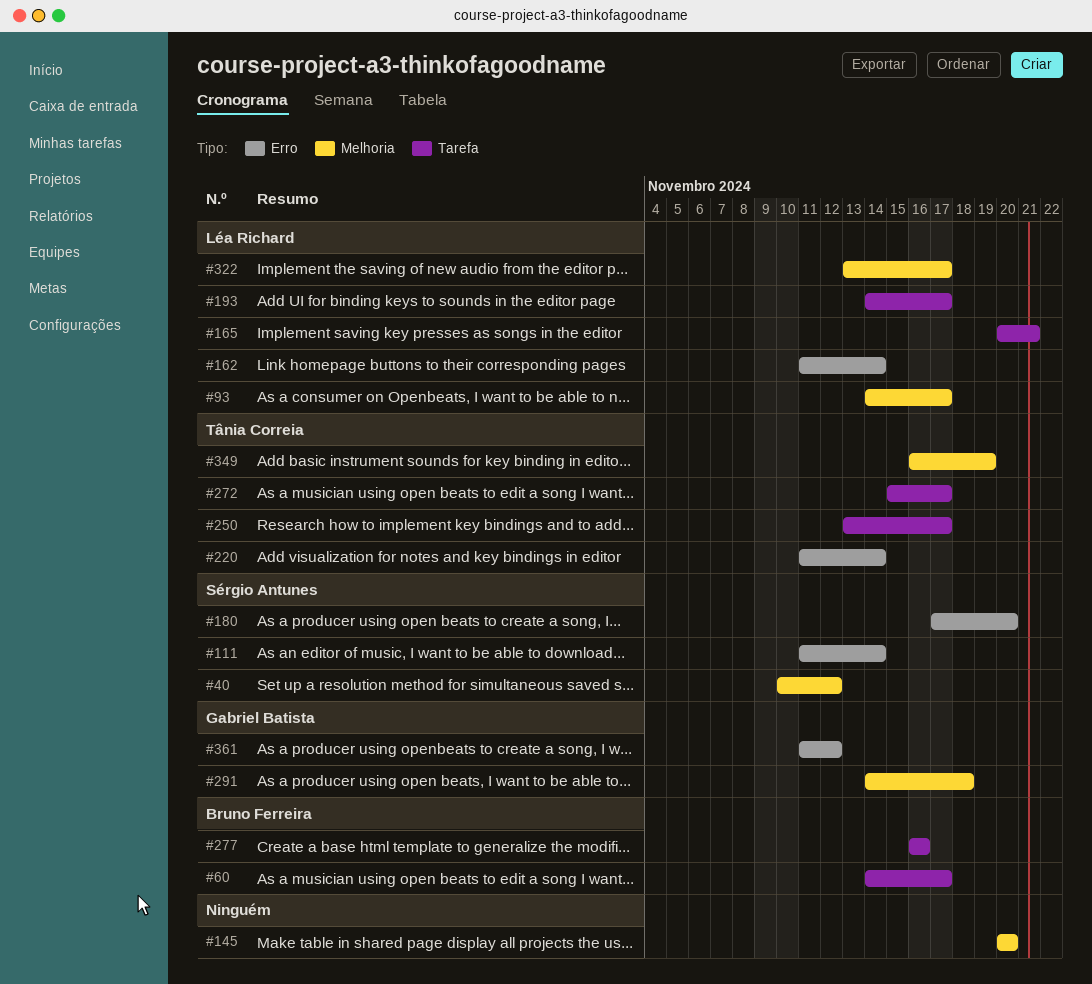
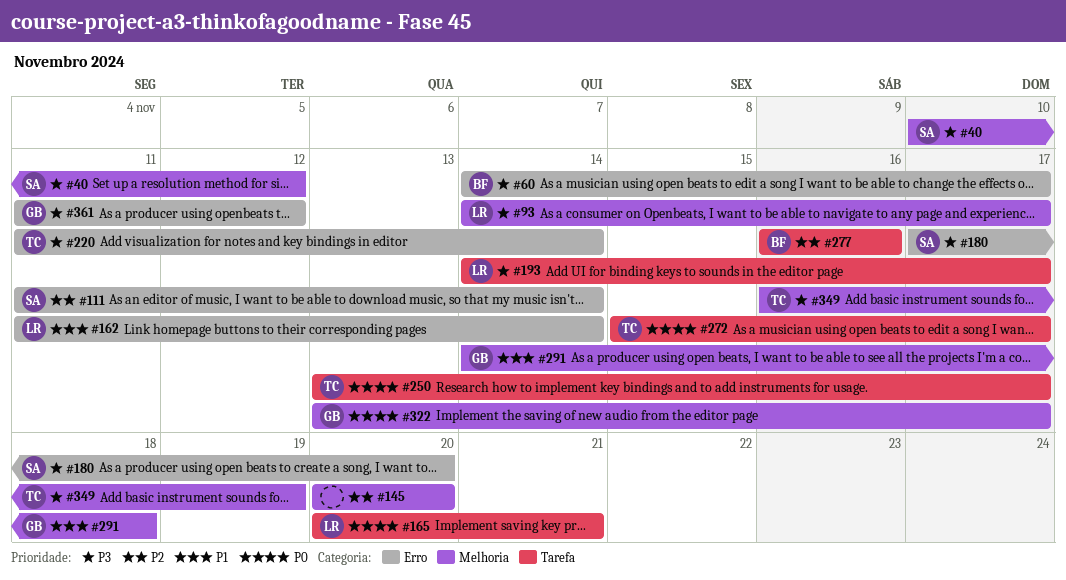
#60, label: Tarefa -> Erro
#322, owner: Léa Richard -> Gabriel Batista

